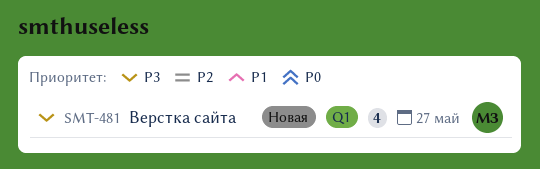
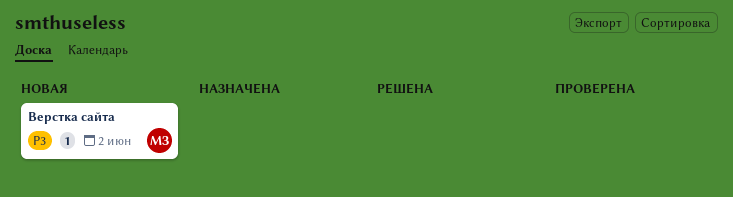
Верстка сайта, estimate: 4 -> 1
Верстка сайта, due: May 27 -> Jun 2

